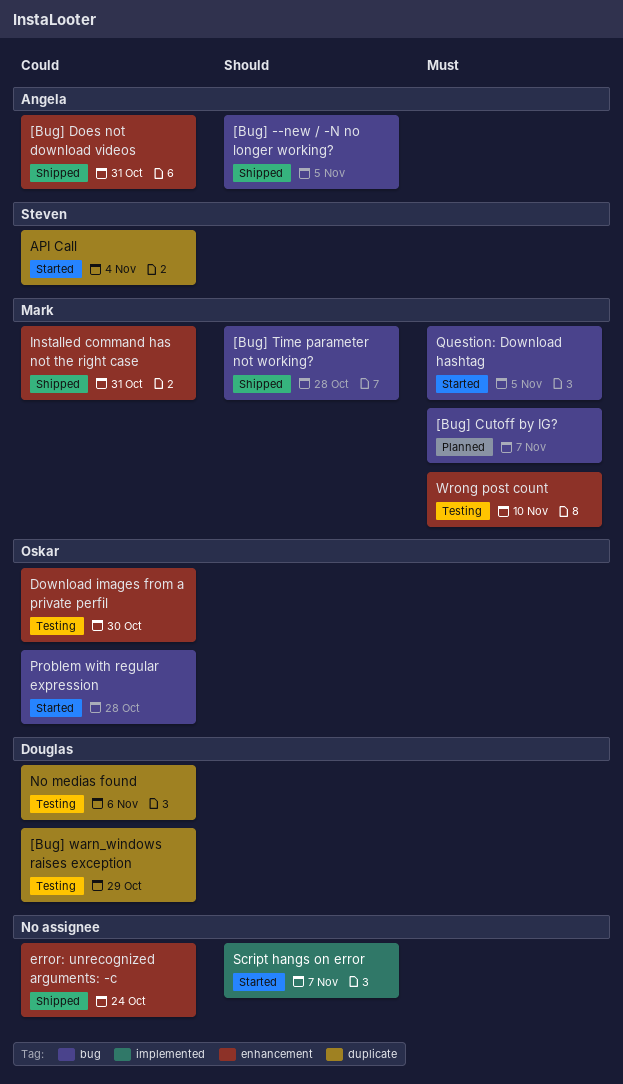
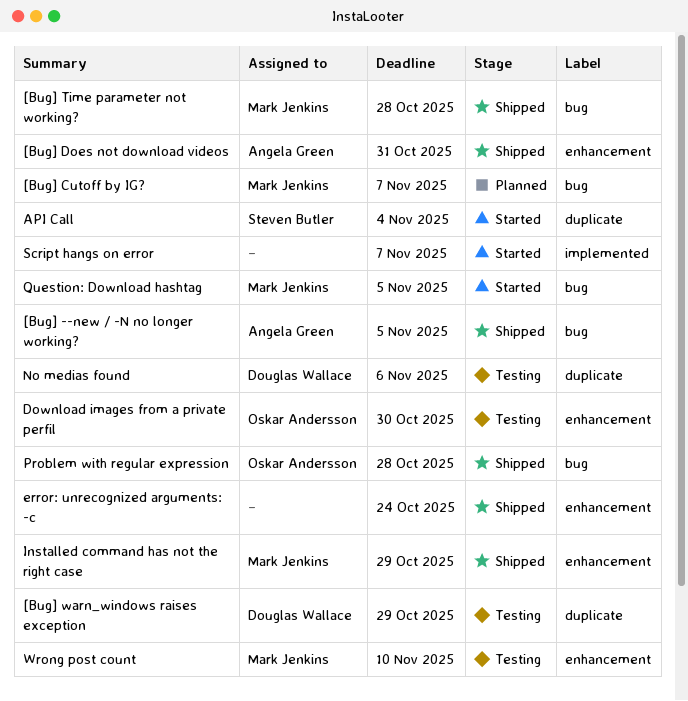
Installed command has not the right case, due: Oct 31 -> Oct 29
Problem with regular expression, status: Started -> Shipped

